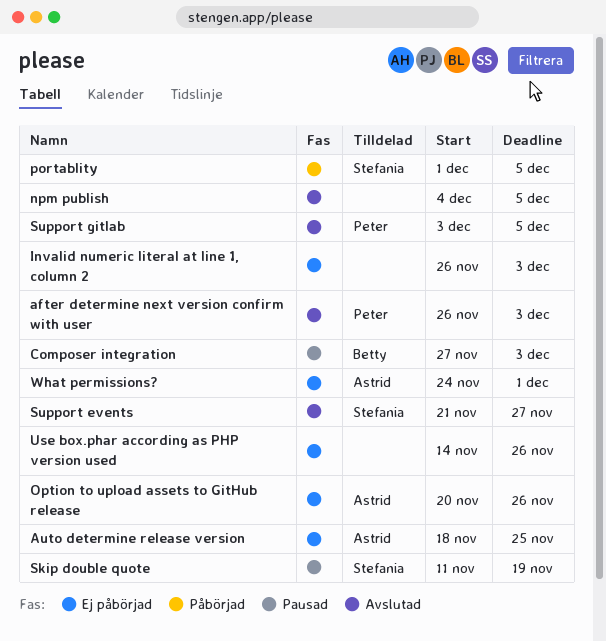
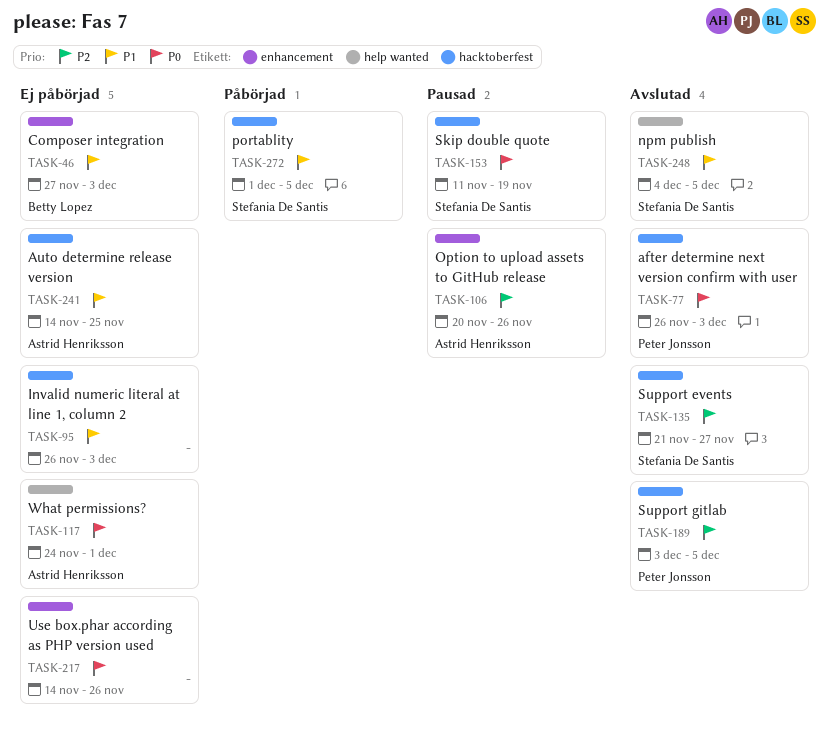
Auto determine release version, start: Nov 18 -> Nov 14
Composer integration, status: Pausad -> Ej påbörjad
npm publish, owner: none -> Stefania De Santis
Option to upload assets to GitHub release, status: Ej påbörjad -> Pausad

